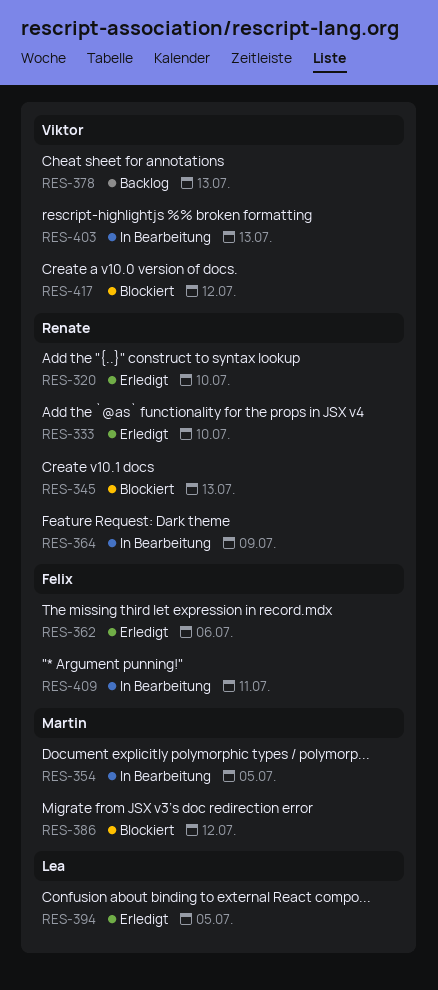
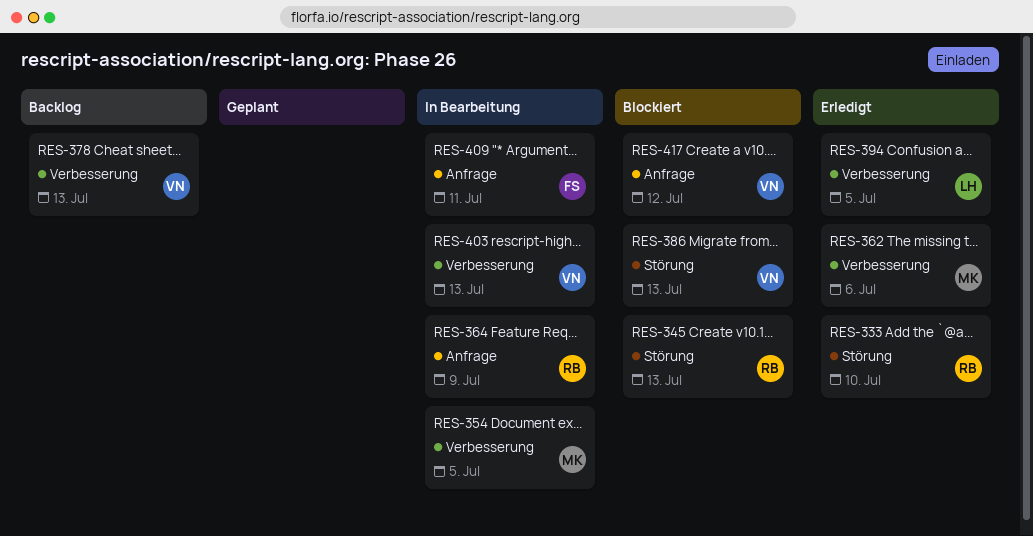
RES-320: present -> none
RES-362, owner: Felix -> Martin
RES-386, owner: Martin -> Viktor
RES-386, due: Jul 12 -> Jul 13

